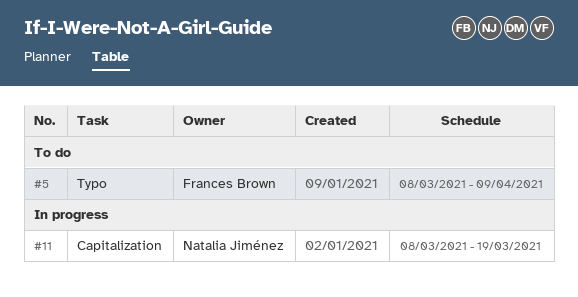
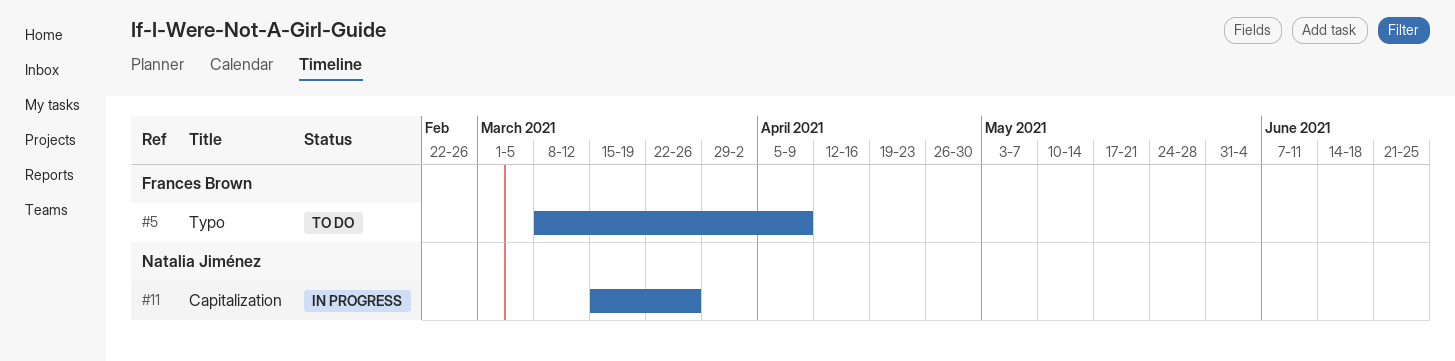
#11, start: Mar 8 -> Mar 15
#11, due: Mar 19 -> Mar 26

